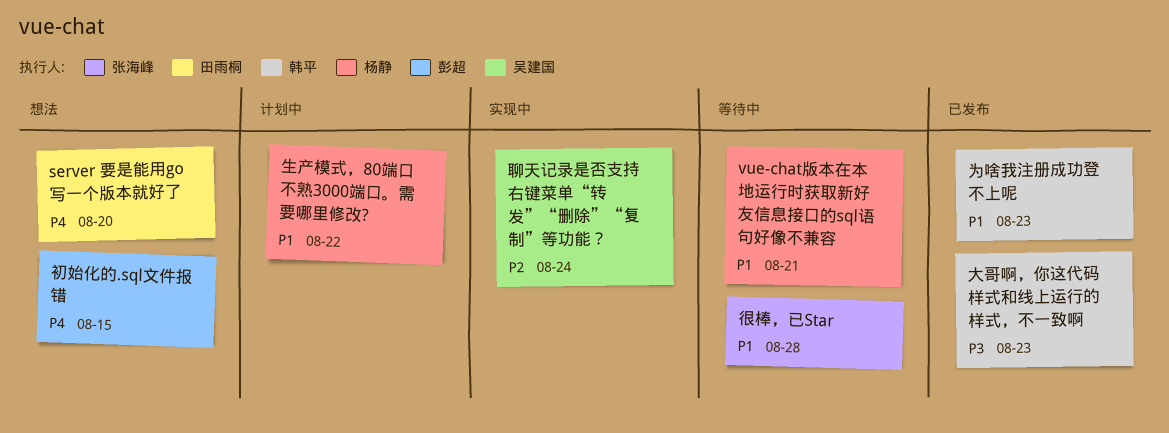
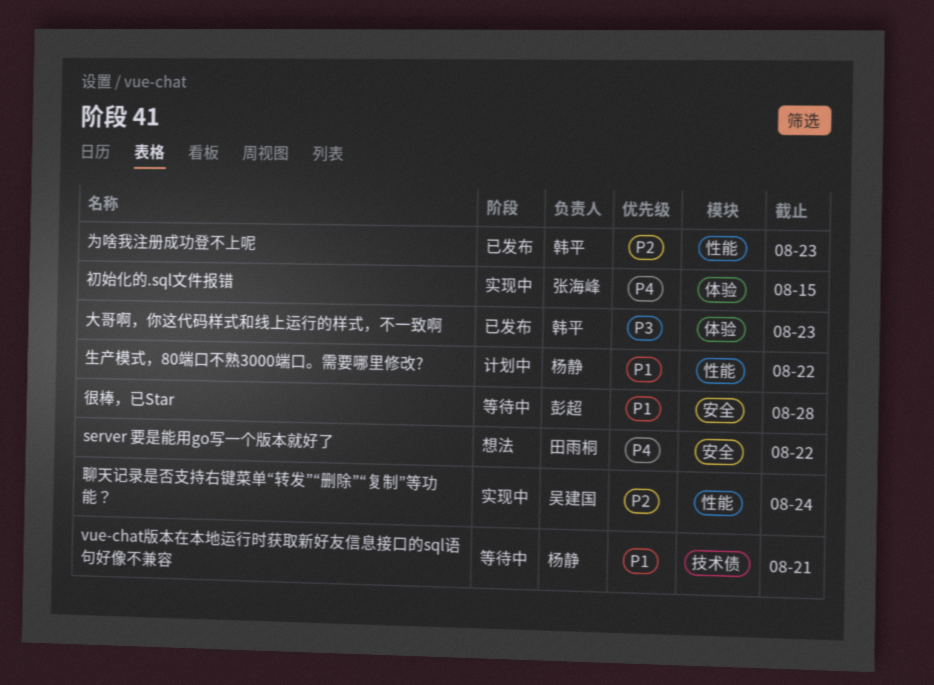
server 要是能用go写一个版本就好了, due: Aug 20 -> Aug 22
为啥我注册成功登不上呢, priority: P1 -> P2
初始化的.sql文件报错, status: 想法 -> 实现中
初始化的.sql文件报错, owner: 彭超 -> 张海峰
很棒，已Star, owner: 张海峰 -> 彭超

